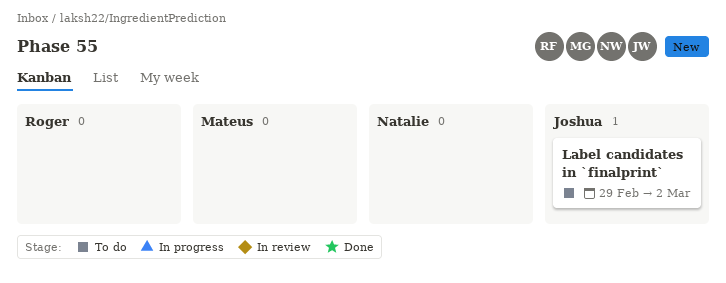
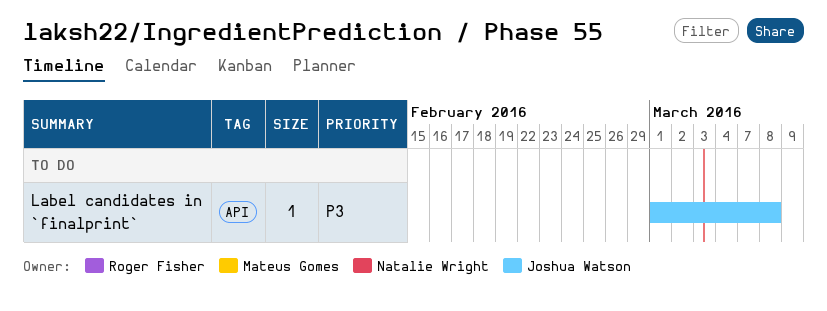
Label candidates in `finalprint`, start: Feb 29 -> Mar 1
Label candidates in `finalprint`, due: Mar 2 -> Mar 8

